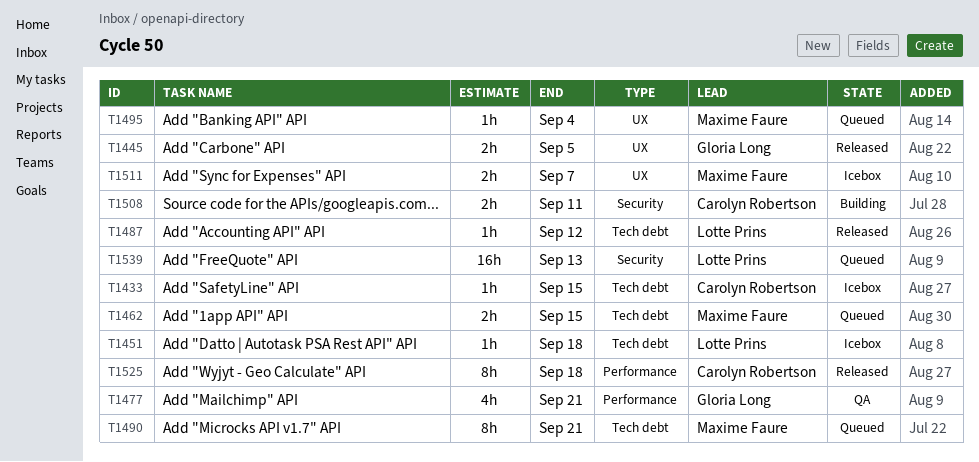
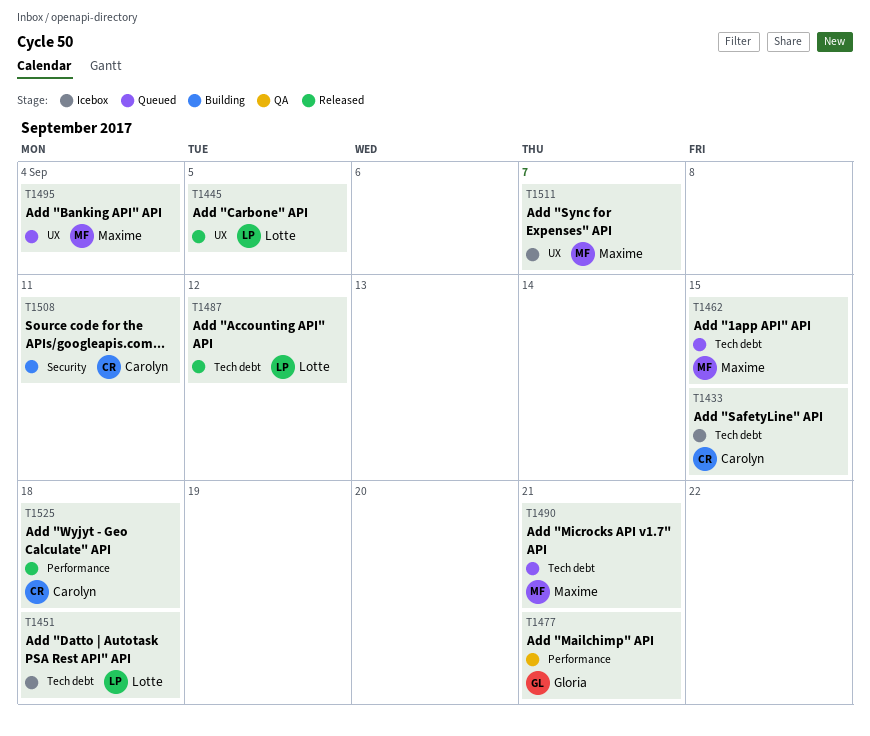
T1445, owner: Gloria Long -> Lotte Prins
T1539: present -> none

